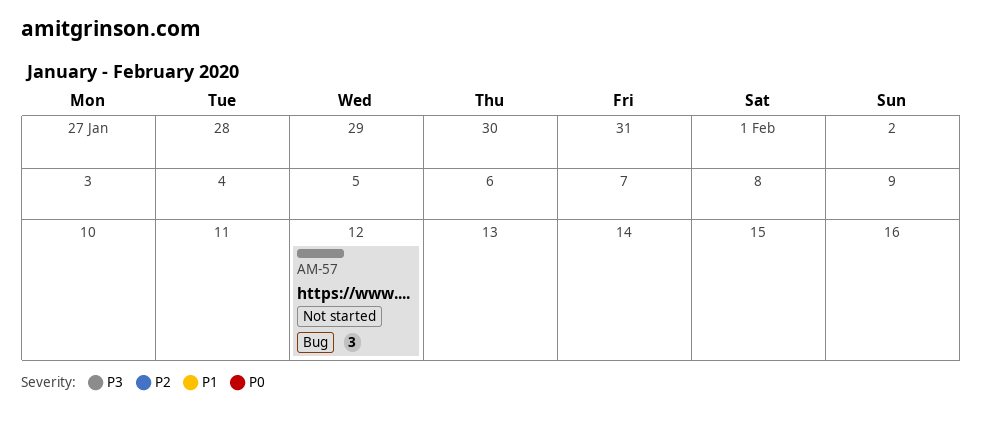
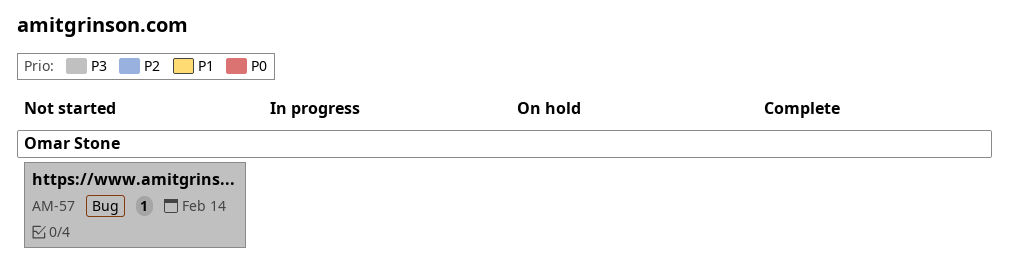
AM-57, estimate: 3 -> 1
AM-57, due: Feb 12 -> Feb 14

